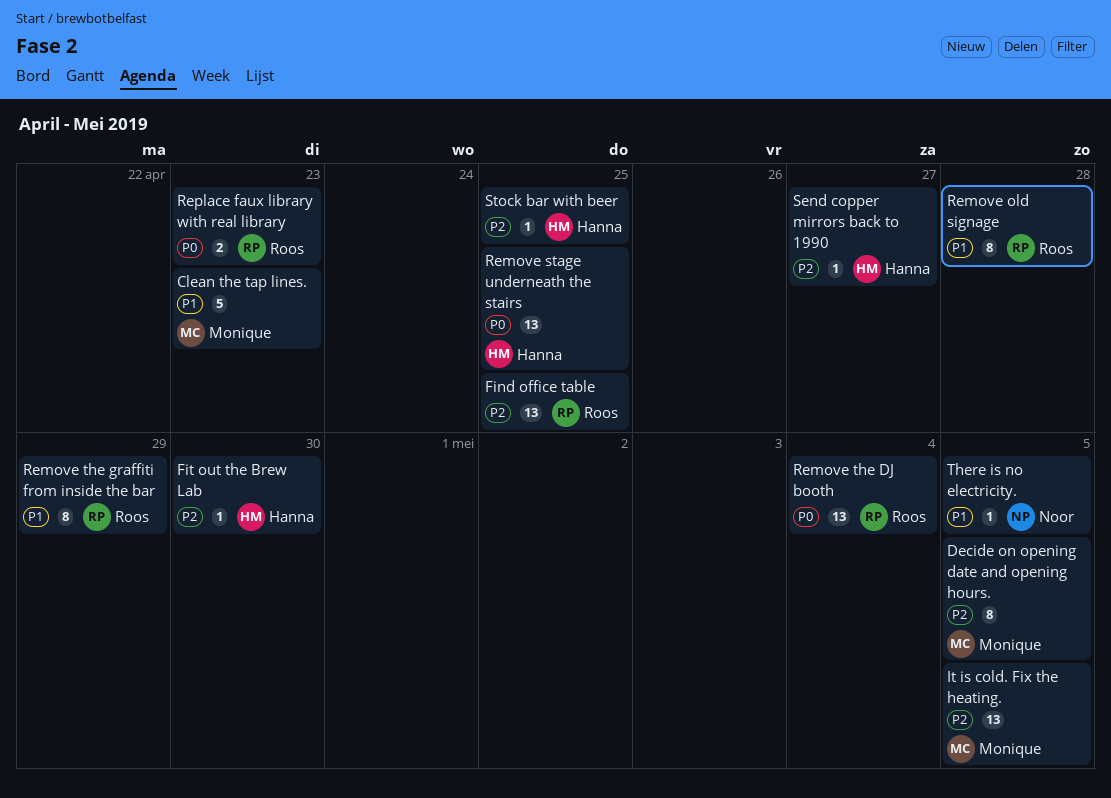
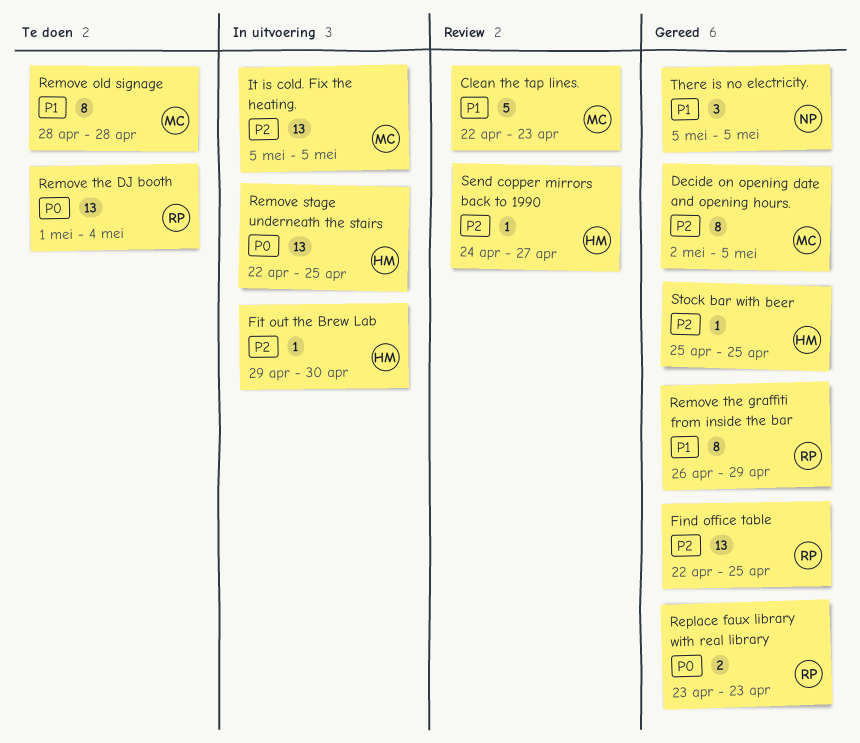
Remove old signage, owner: Roos -> Monique
There is no electricity., estimate: 1 -> 3

